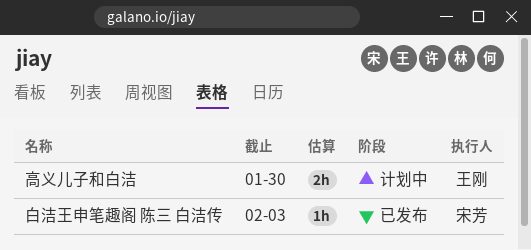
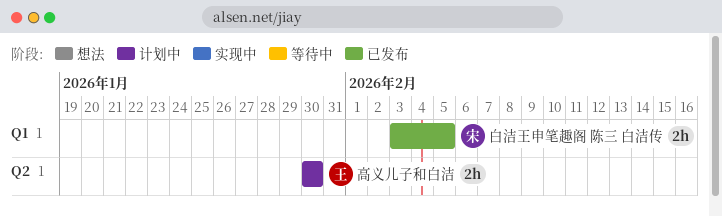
白洁王申笔趣阁 陈三 白洁传, estimate: 1h -> 2h
白洁王申笔趣阁 陈三 白洁传, due: Feb 3 -> Feb 5

